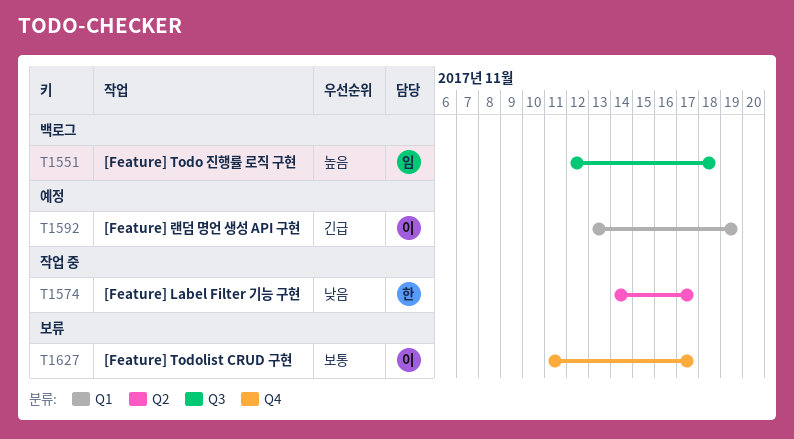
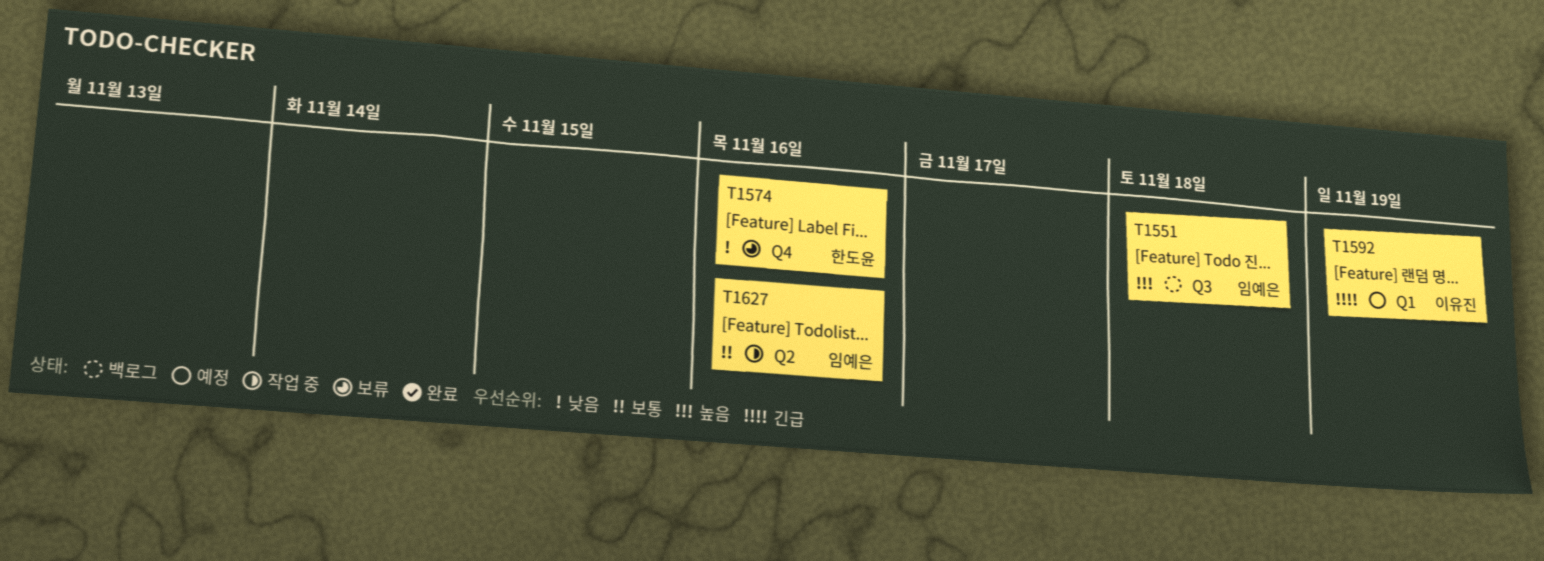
T1574, status: 작업 중 -> 보류
T1574, label: Q2 -> Q4
T1574, due: Nov 17 -> Nov 16
T1627, status: 보류 -> 작업 중
T1627, owner: 이유진 -> 임예은
T1627, label: Q4 -> Q2
T1627, due: Nov 17 -> Nov 16

